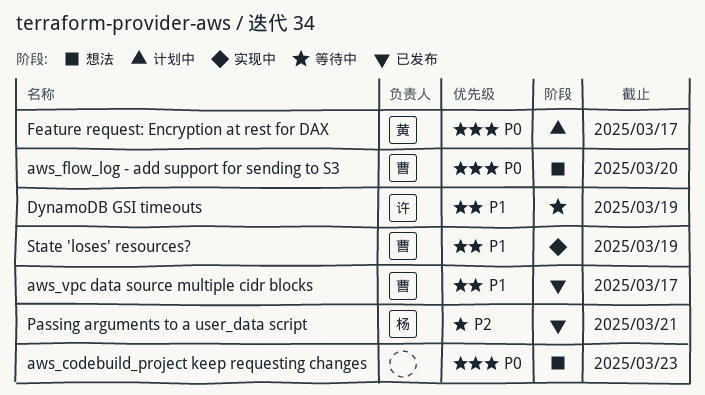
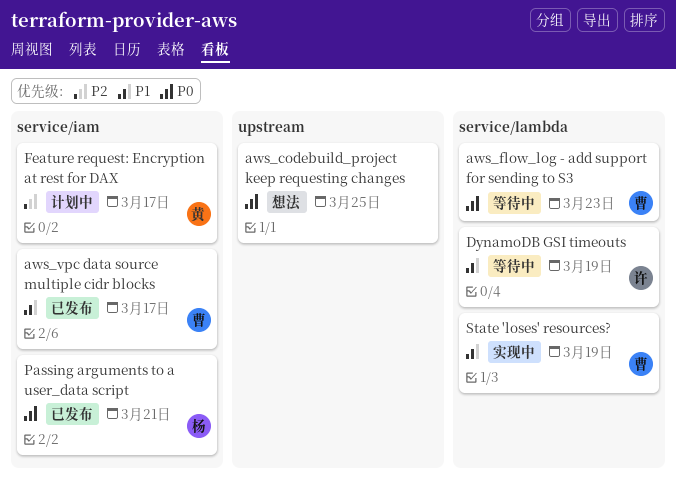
aws_codebuild_project keep requesting changes, due: Mar 23 -> Mar 25
aws_flow_log - add support for sending to S3, status: 想法 -> 等待中
aws_flow_log - add support for sending to S3, due: Mar 20 -> Mar 23
Feature request: Encryption at rest for DAX, priority: P0 -> P2
Passing arguments to a user_data script, priority: P2 -> P0

